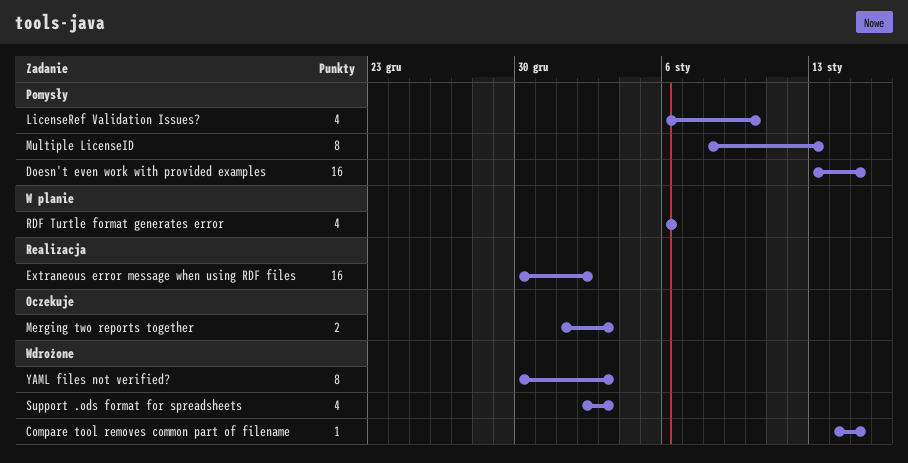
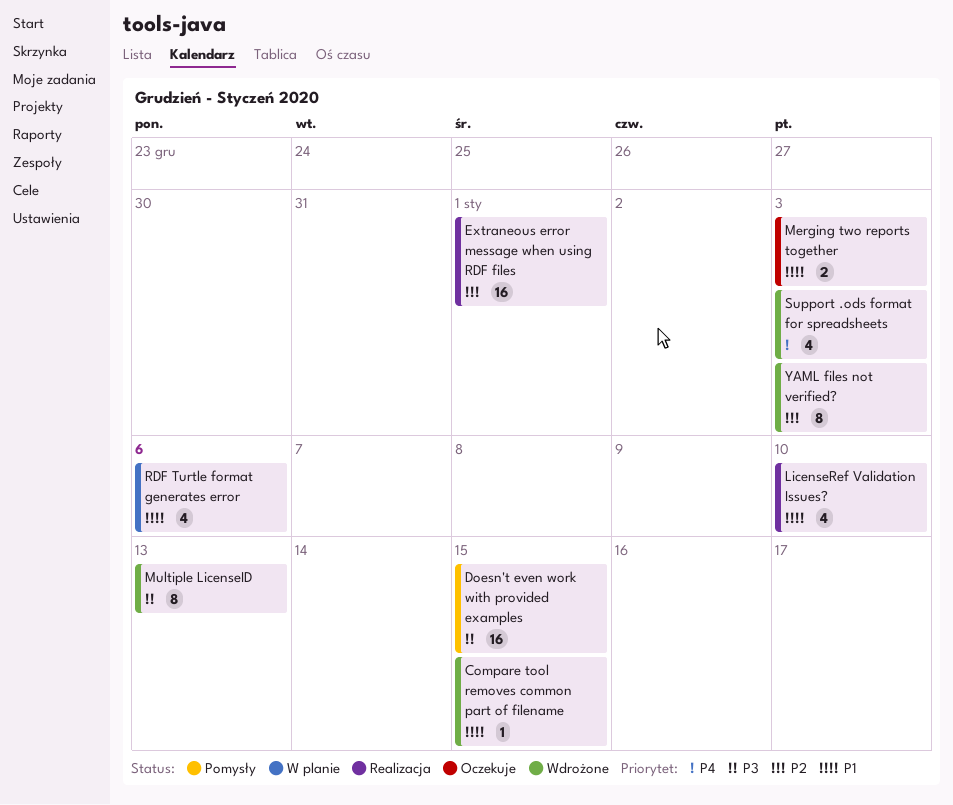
Extraneous error message when using RDF files, due: Jan 2 -> Jan 1
LicenseRef Validation Issues?, status: Pomysły -> Realizacja
Multiple LicenseID, status: Pomysły -> Wdrożone

